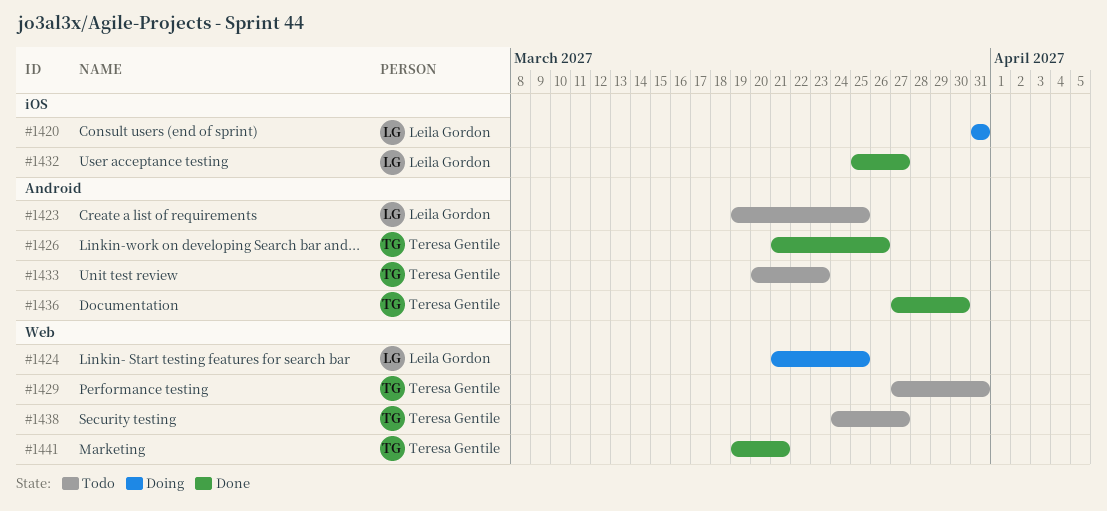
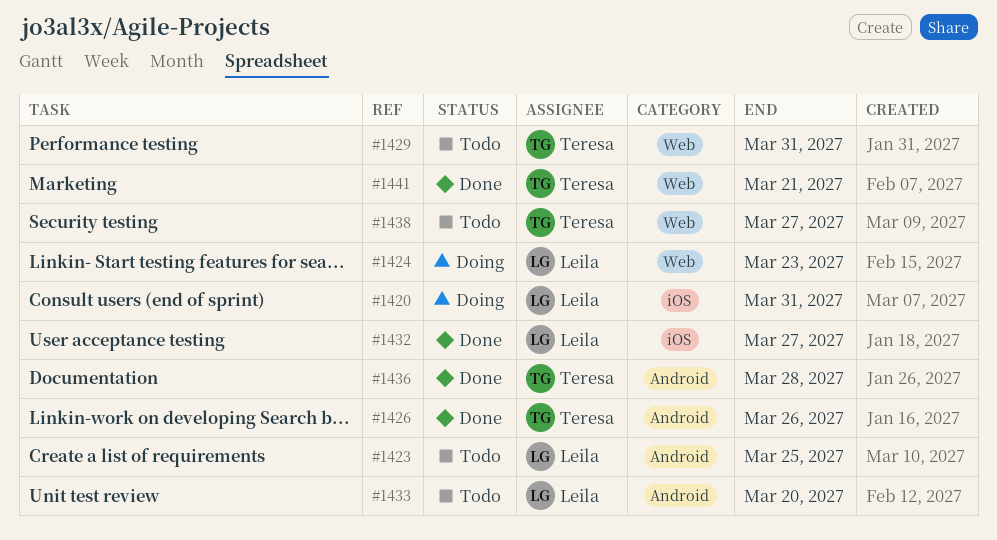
#1424, due: Mar 25 -> Mar 23
#1433, owner: Teresa Gentile -> Leila Gordon
#1433, due: Mar 23 -> Mar 20
#1436, due: Mar 30 -> Mar 28

